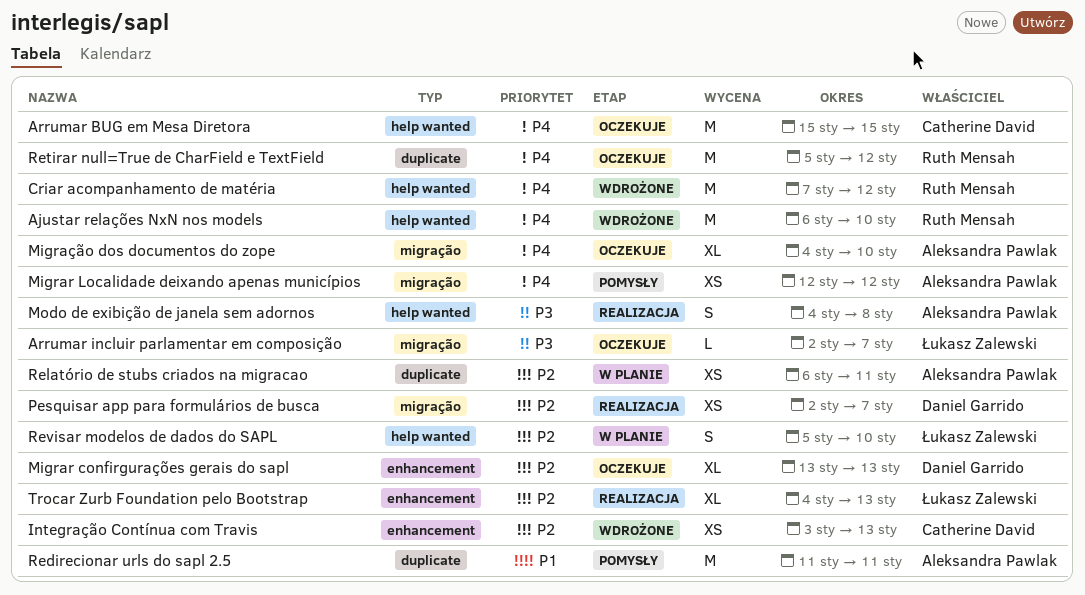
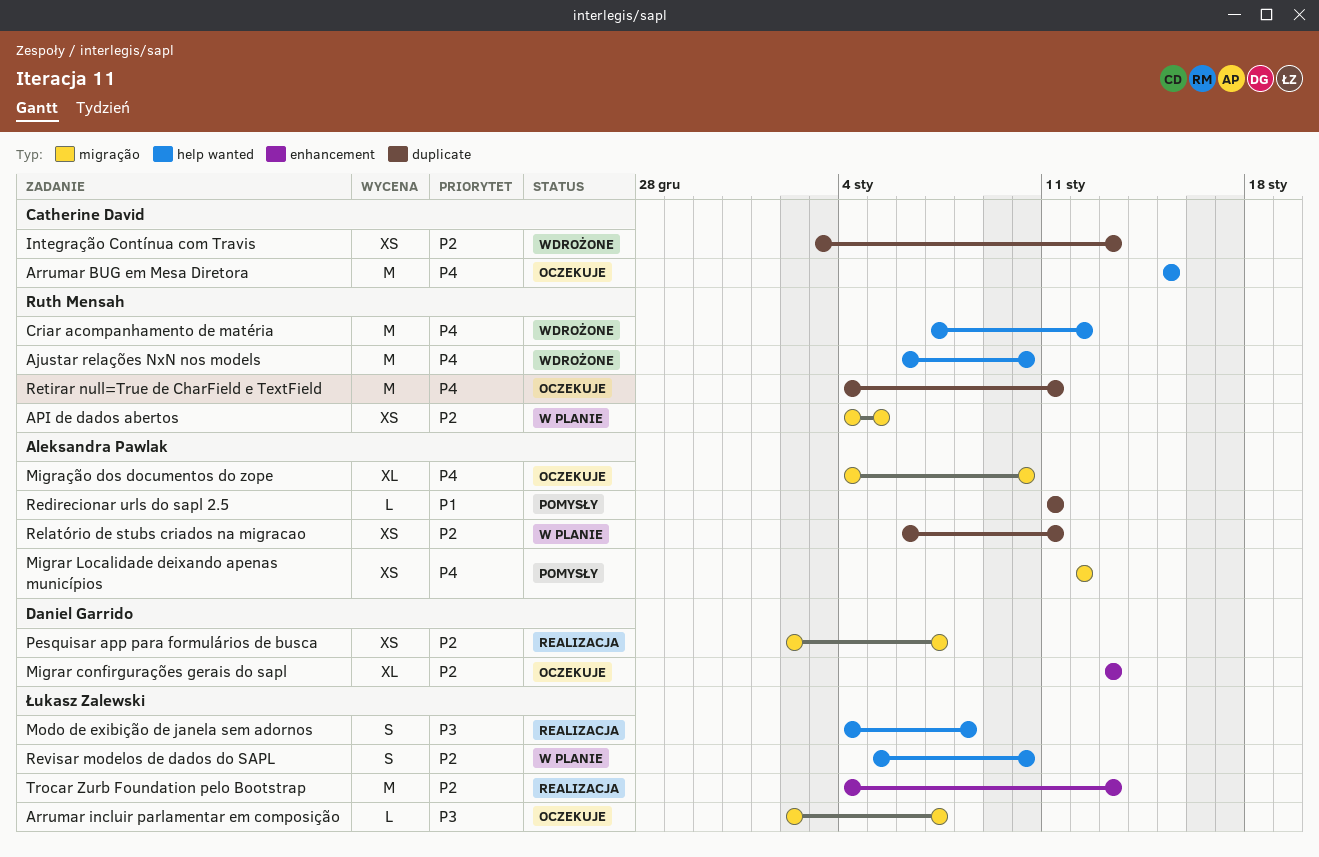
API de dados abertos: none -> present
Integração Contínua com Travis, label: enhancement -> duplicate
Modo de exibição de janela sem adornos, owner: Aleksandra Pawlak -> Łukasz Zalewski
Redirecionar urls do sapl 2.5, estimate: M -> L
Retirar null=True de CharField e TextField, start: Jan 5 -> Jan 4
Retirar null=True de CharField e TextField, due: Jan 12 -> Jan 11
Trocar Zurb Foundation pelo Bootstrap, estimate: XL -> M

